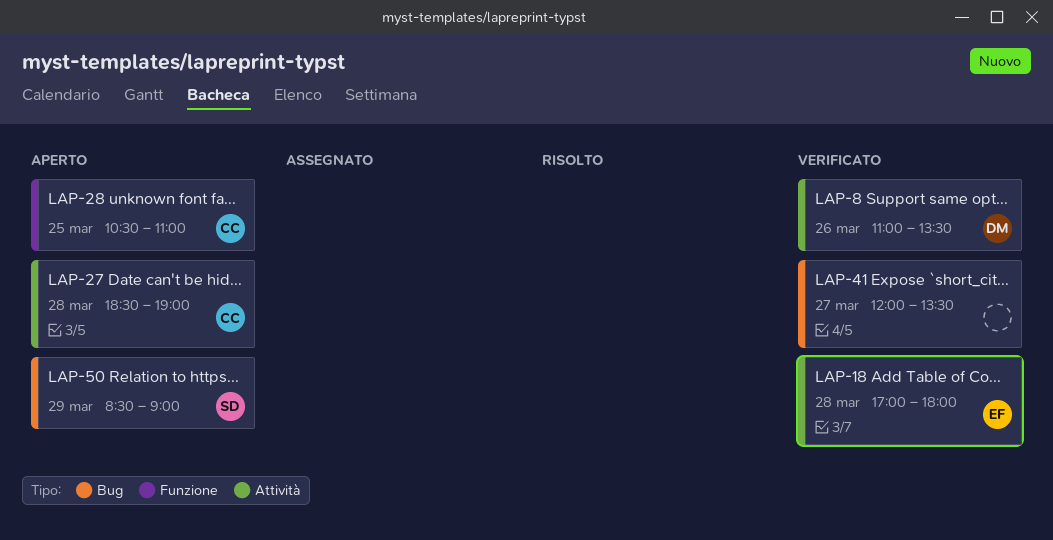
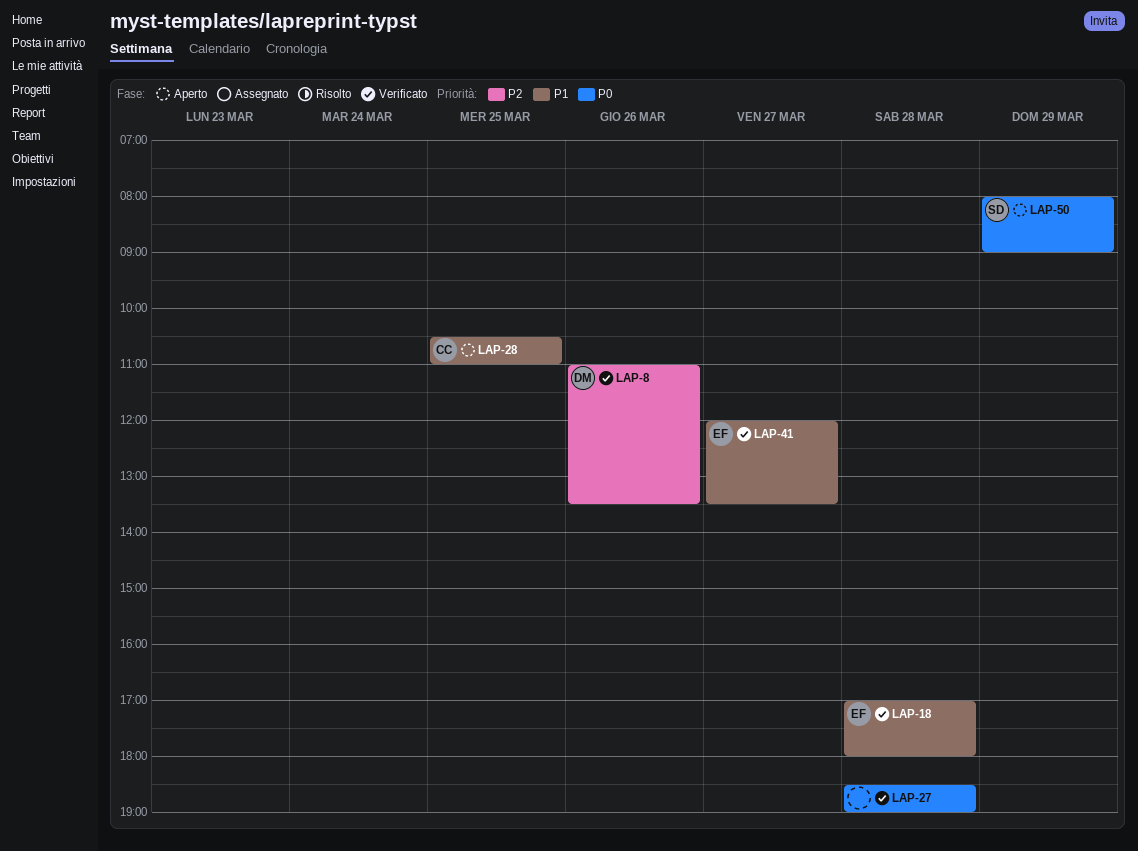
LAP-27, status: Aperto -> Verificato
LAP-27, owner: CC -> none
LAP-41, owner: none -> EF
LAP-50, begins: 08:30 -> 08:00

